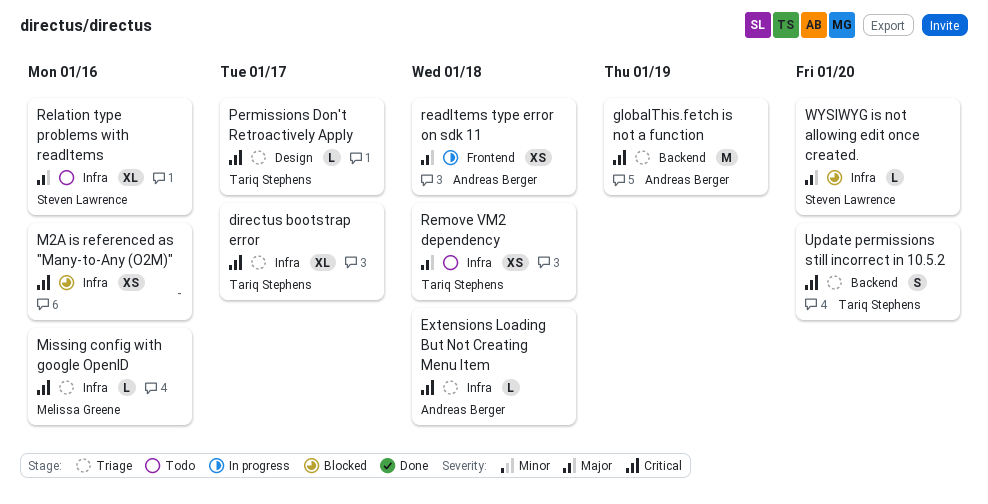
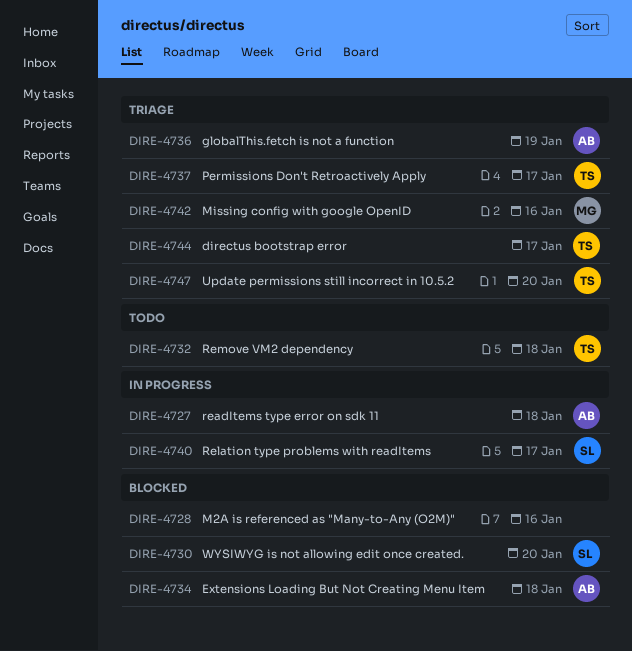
Extensions Loading But Not Creating Menu Item, status: Triage -> Blocked
Relation type problems with readItems, status: Todo -> In progress
Relation type problems with readItems, due: Jan 16 -> Jan 17

